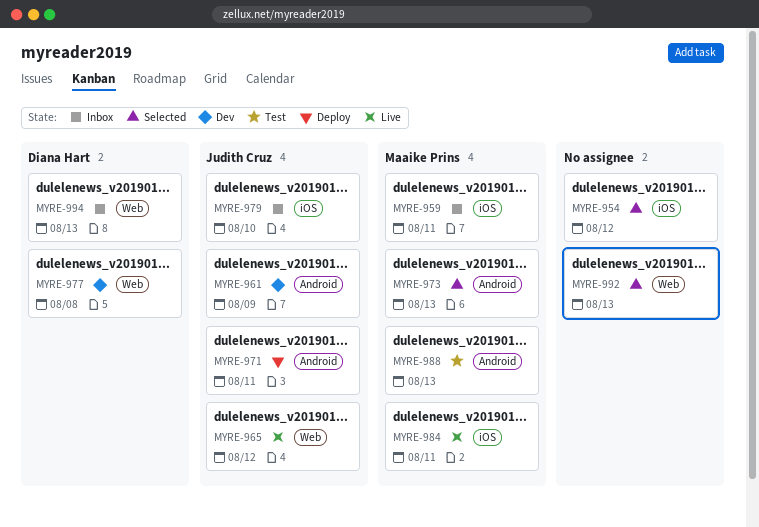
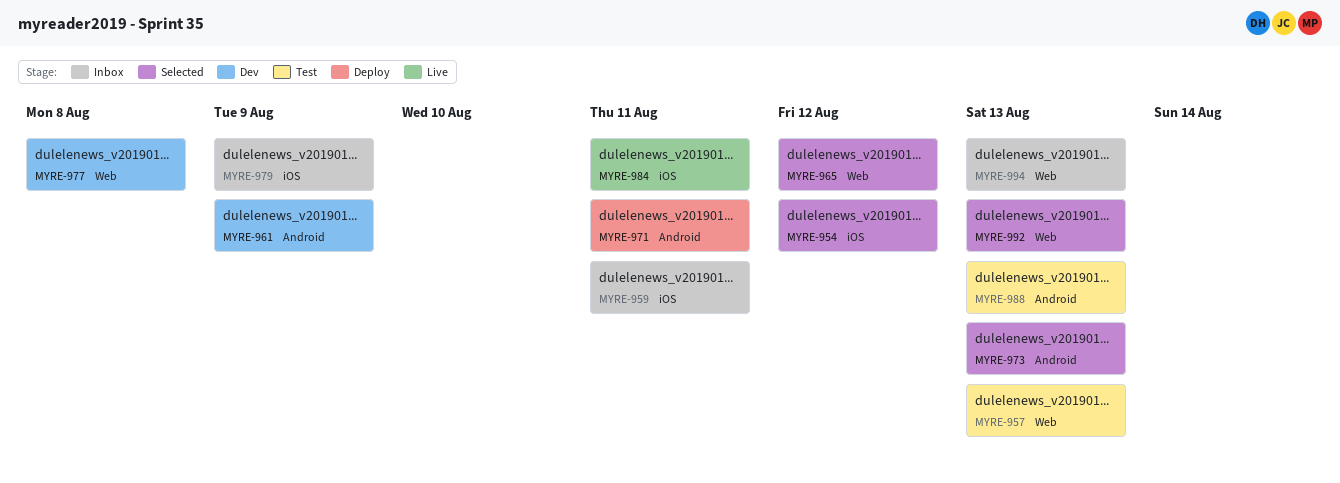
MYRE-957: none -> present
MYRE-965, status: Live -> Selected
MYRE-979, due: Aug 10 -> Aug 9

